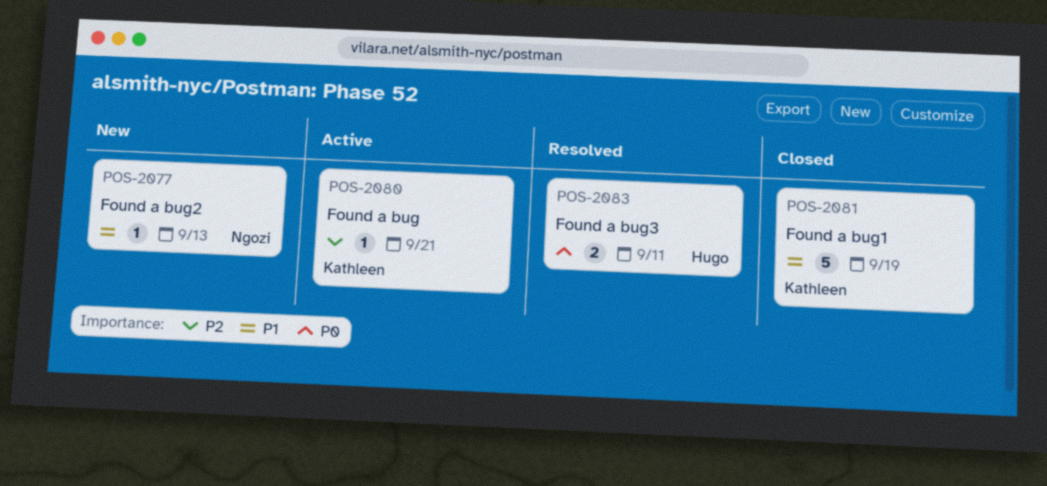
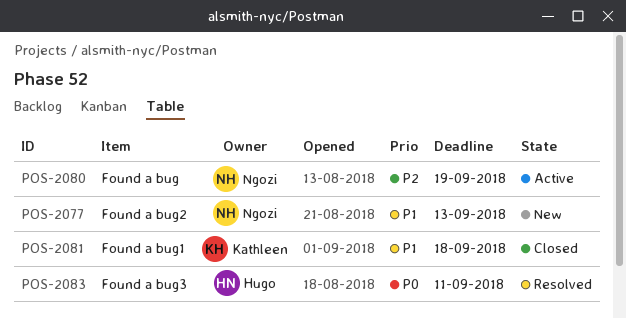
POS-2080, owner: Kathleen -> Ngozi
POS-2080, due: Sep 21 -> Sep 19
POS-2081, due: Sep 19 -> Sep 18

